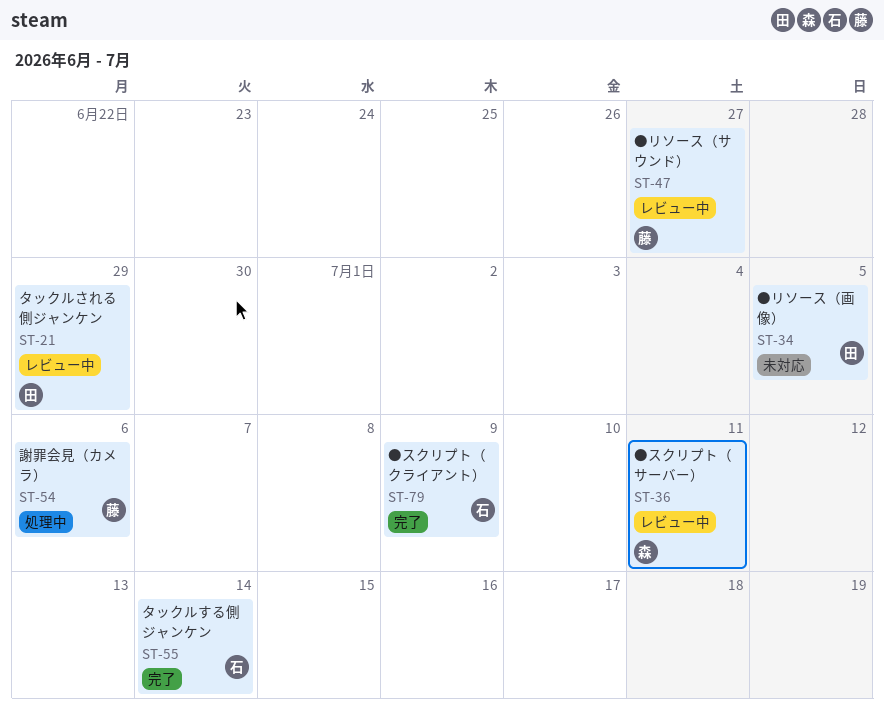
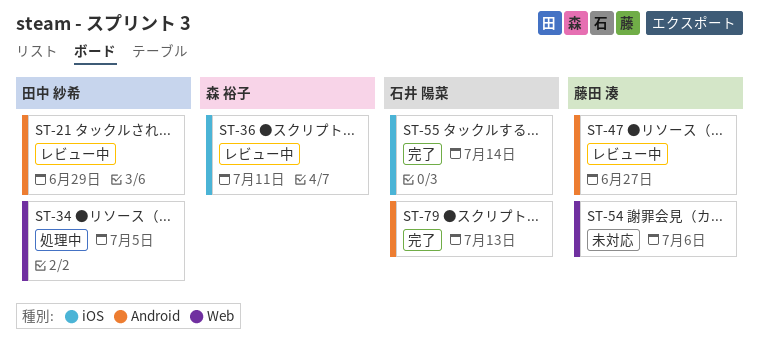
ST-34, status: 未対応 -> 処理中
ST-54, status: 処理中 -> 未対応
ST-79, due: Jul 9 -> Jul 13

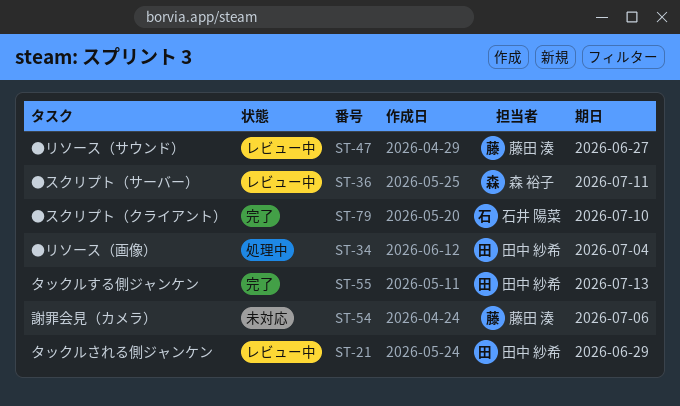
ST-34, due: Jul 5 -> Jul 4
ST-55, owner: 石井 陽菜 -> 田中 紗希
ST-55, due: Jul 14 -> Jul 13
ST-79, due: Jul 13 -> Jul 10

